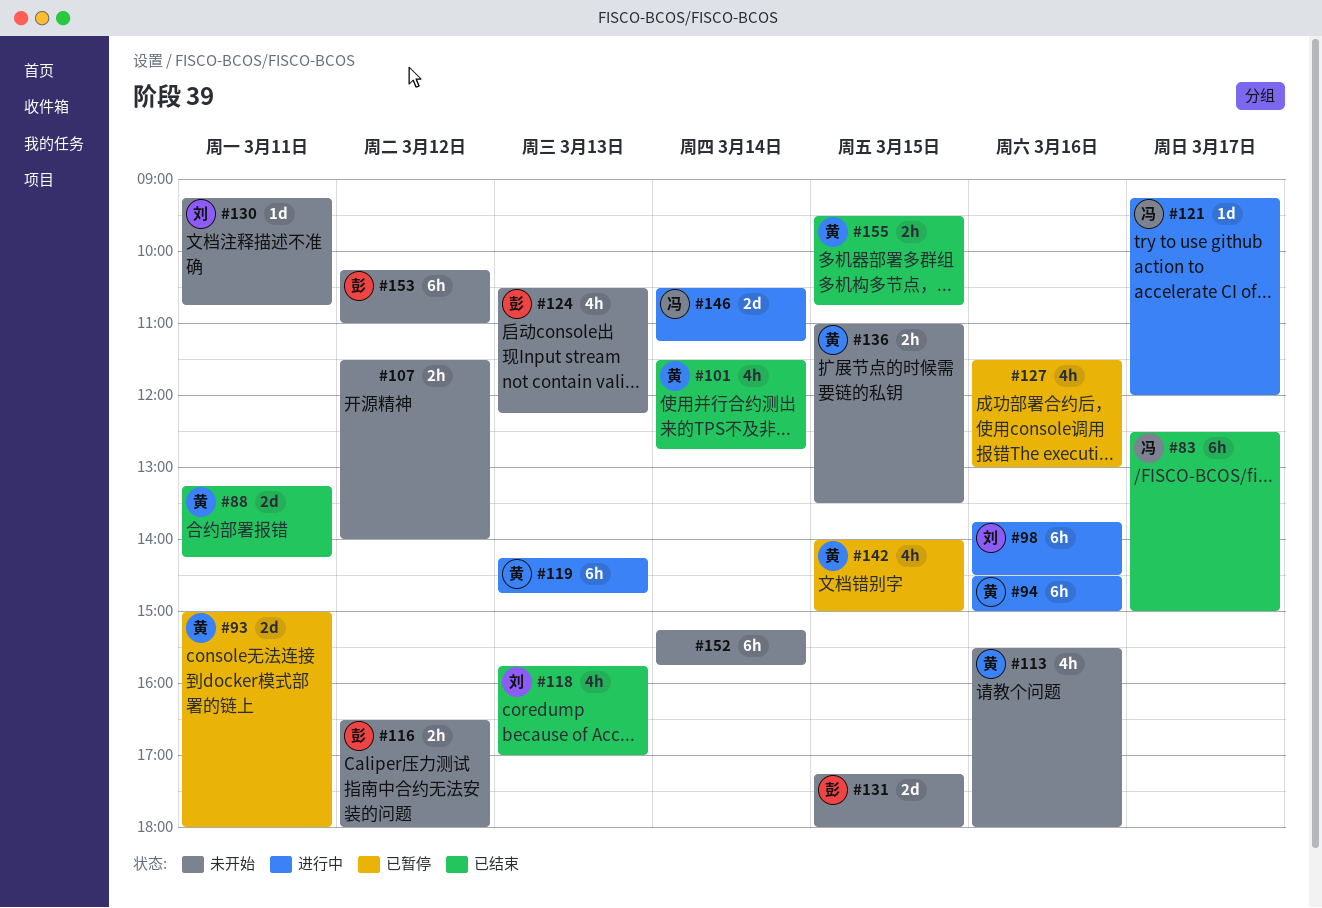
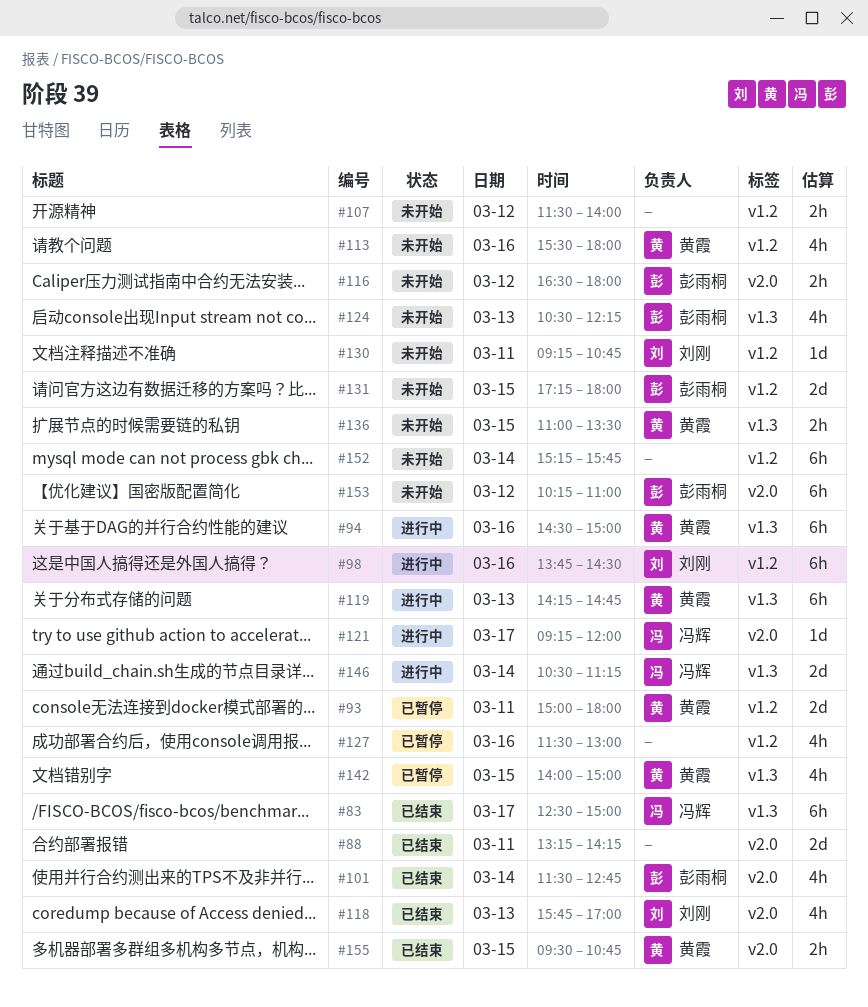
#88, owner: 黄霞 -> none
#101, owner: 黄霞 -> 彭雨桐

